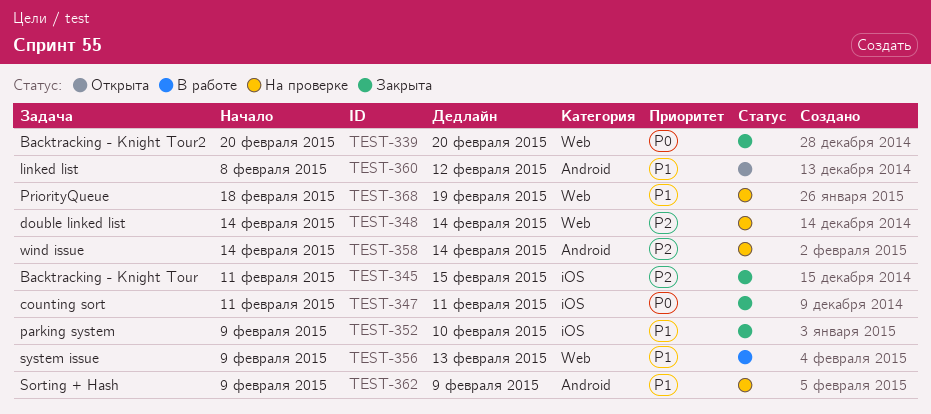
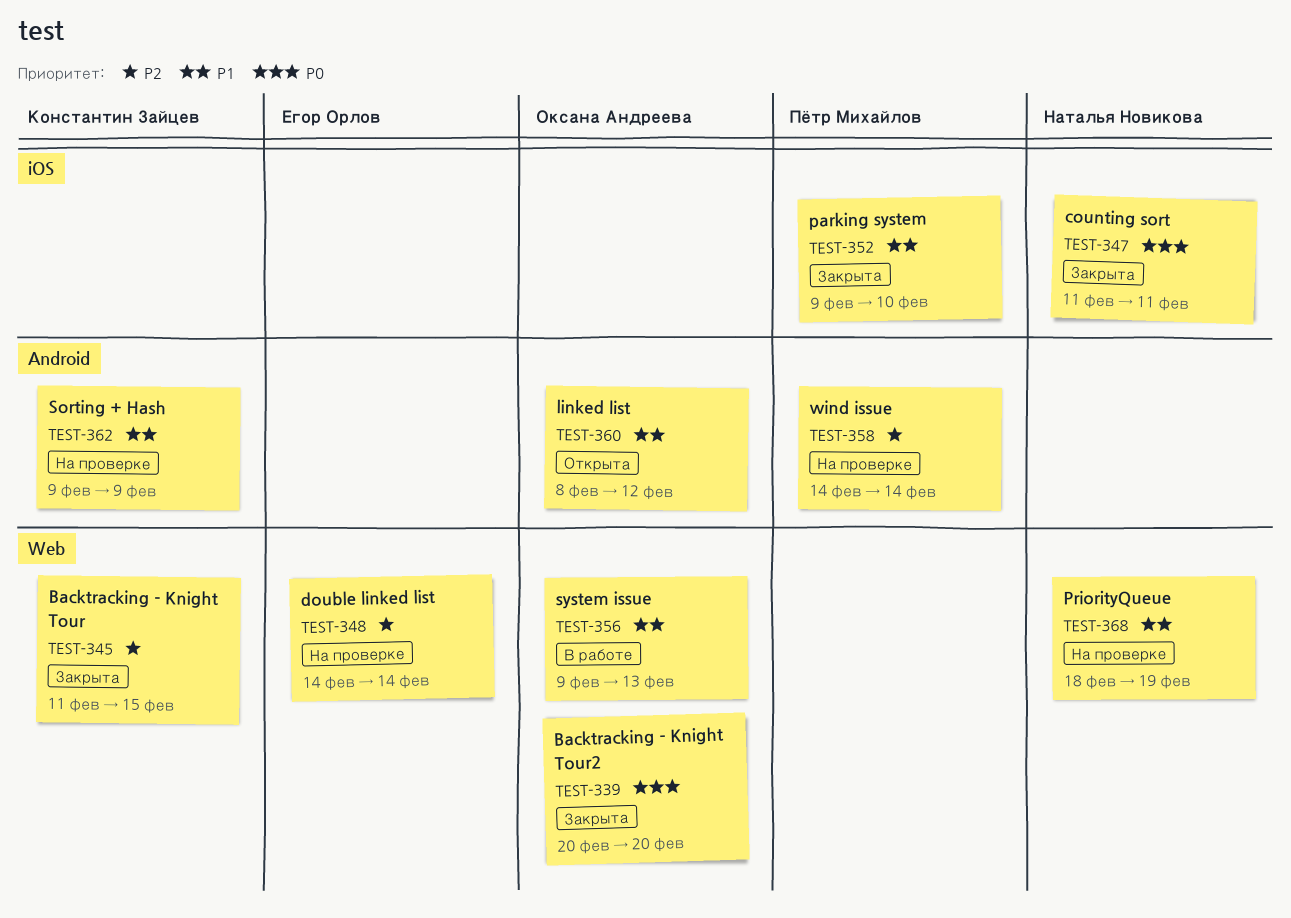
TEST-345, label: iOS -> Web

